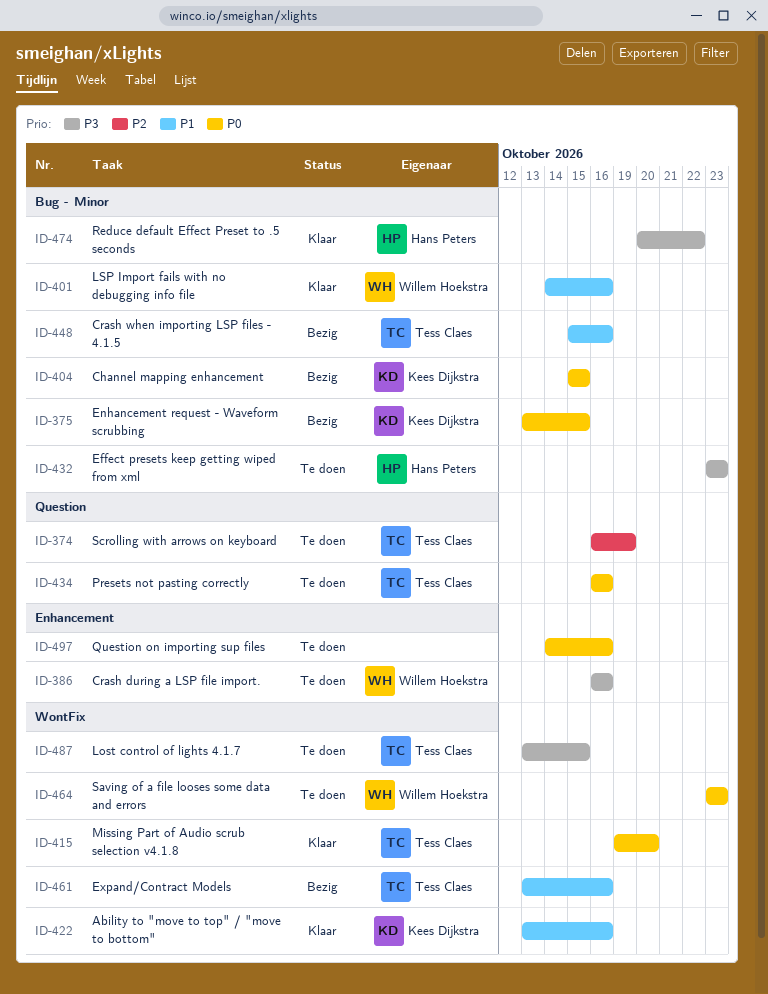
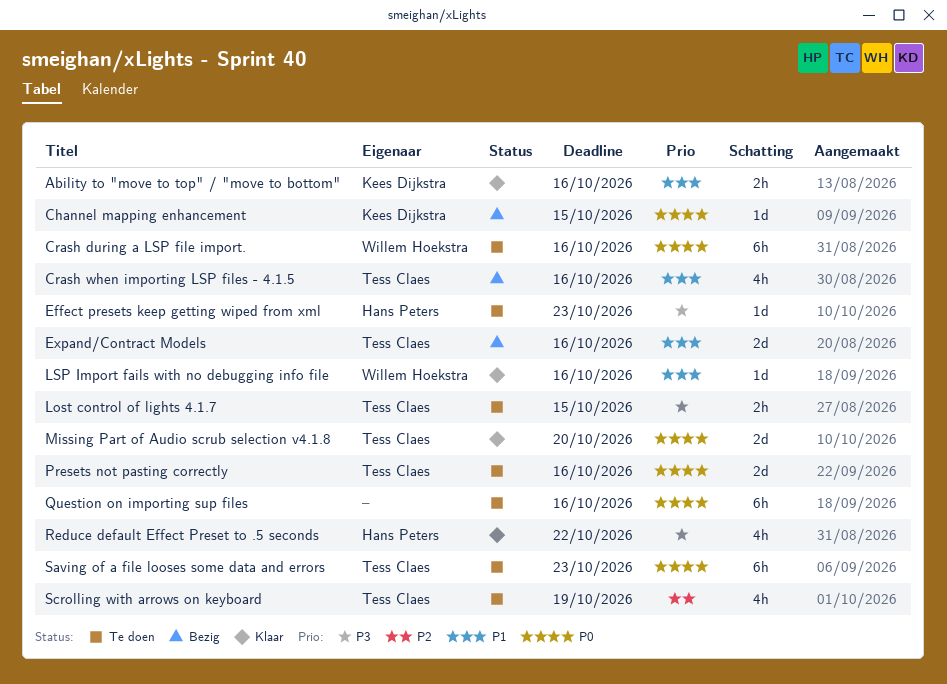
Crash during a LSP file import., priority: P3 -> P0
Enhancement request - Waveform scrubbing: present -> none
Saving of a file looses some data and errors, owner: Willem Hoekstra -> Tess Claes

